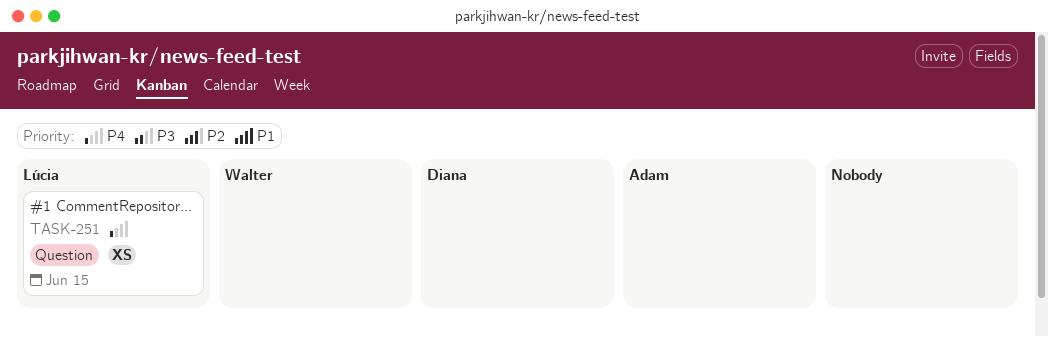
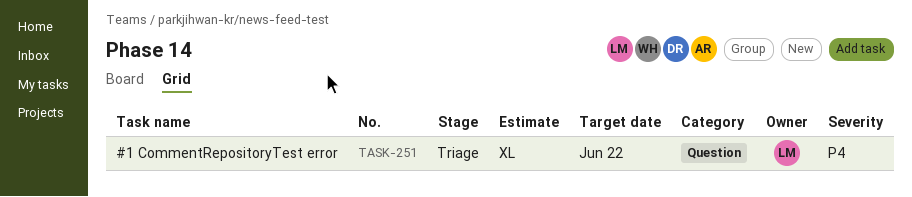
TASK-251, estimate: XS -> XL
TASK-251, due: Jun 15 -> Jun 22

